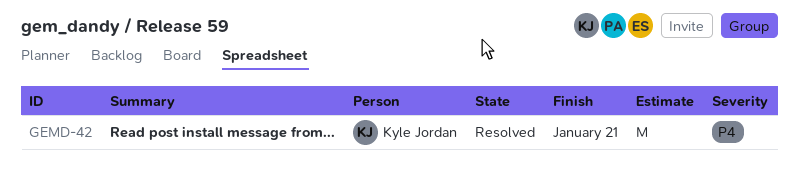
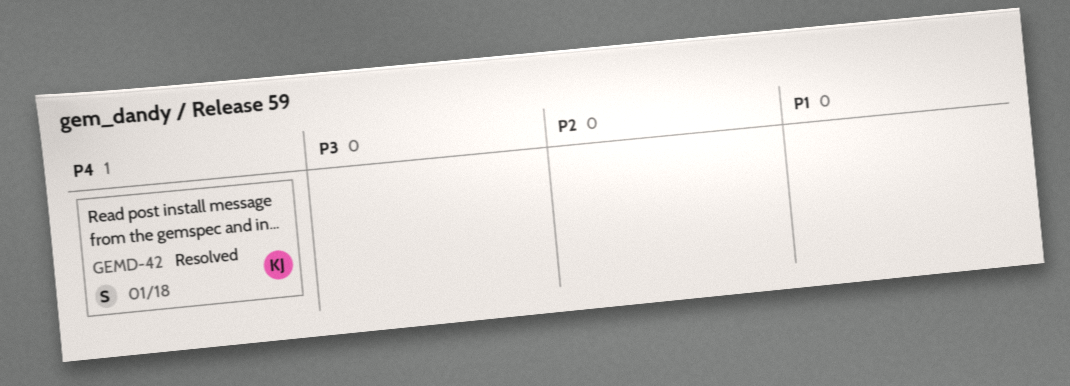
GEMD-42, estimate: M -> S
GEMD-42, due: Jan 21 -> Jan 18

